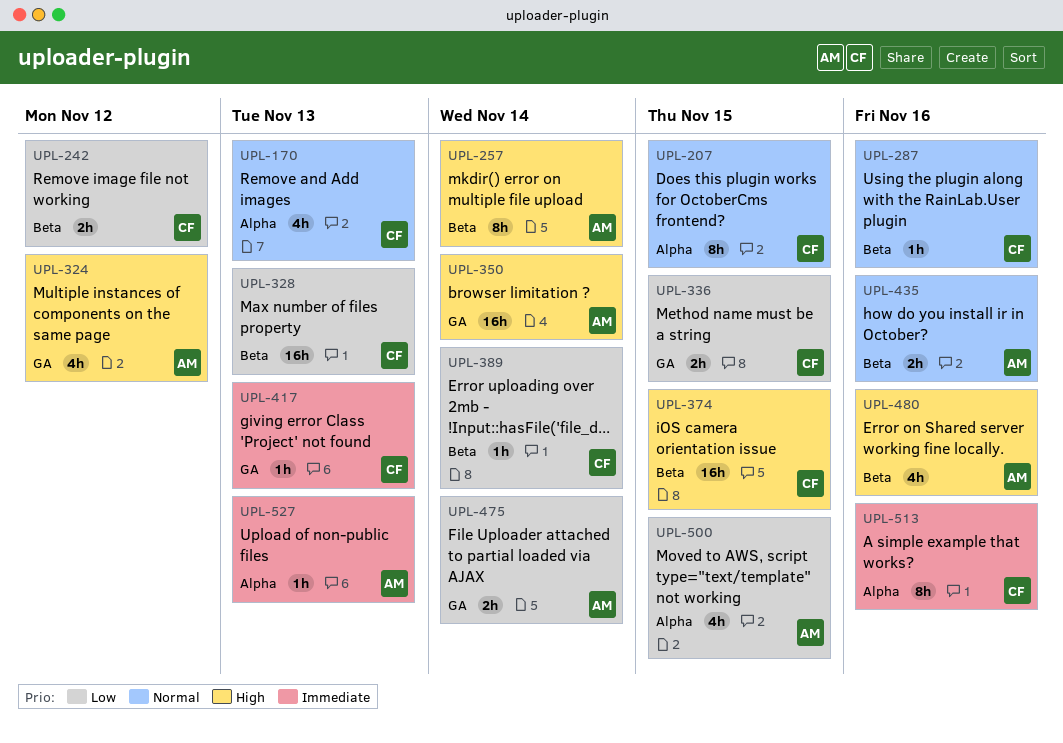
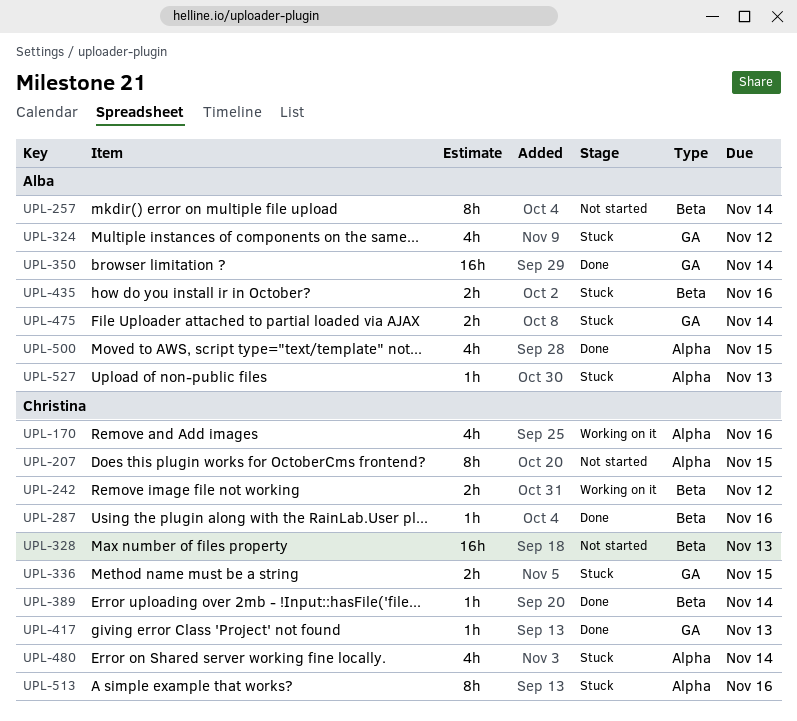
UPL-170, due: Nov 13 -> Nov 16
UPL-374: present -> none
UPL-480, owner: Alba -> Christina
UPL-480, label: Beta -> Alpha
UPL-480, due: Nov 16 -> Nov 14

